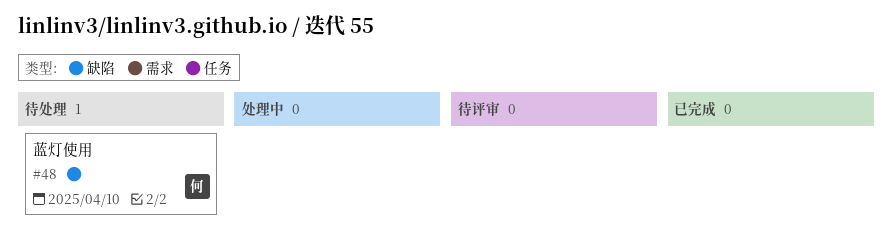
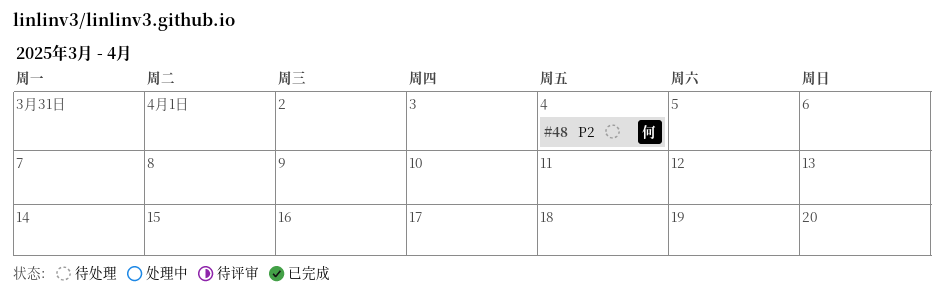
#48, due: Apr 10 -> Apr 4

